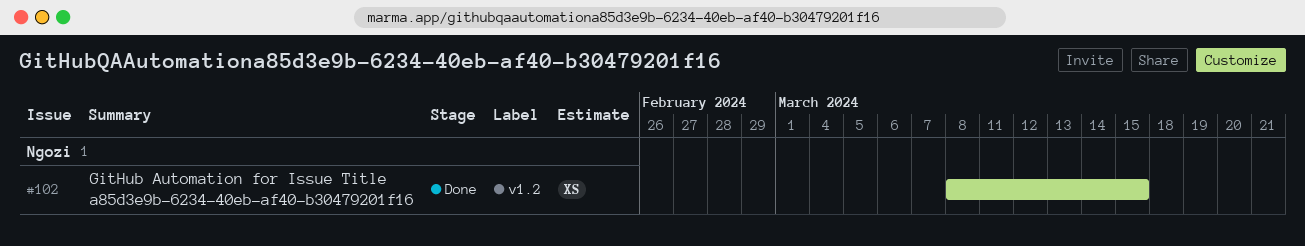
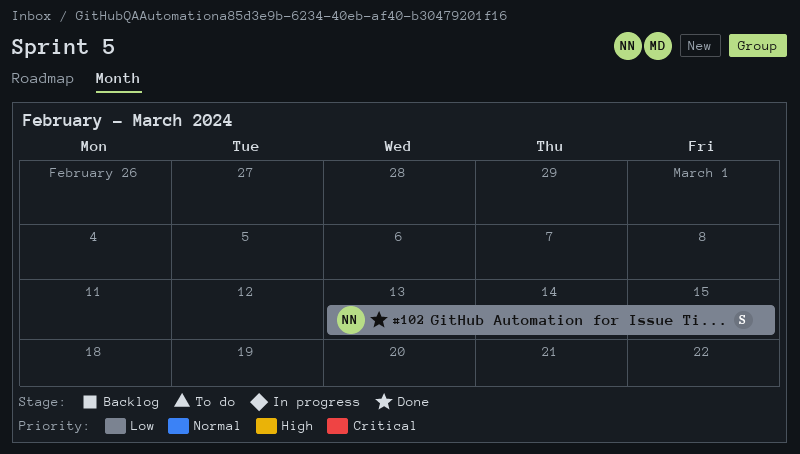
#102, estimate: XS -> S
#102, start: Mar 8 -> Mar 13

